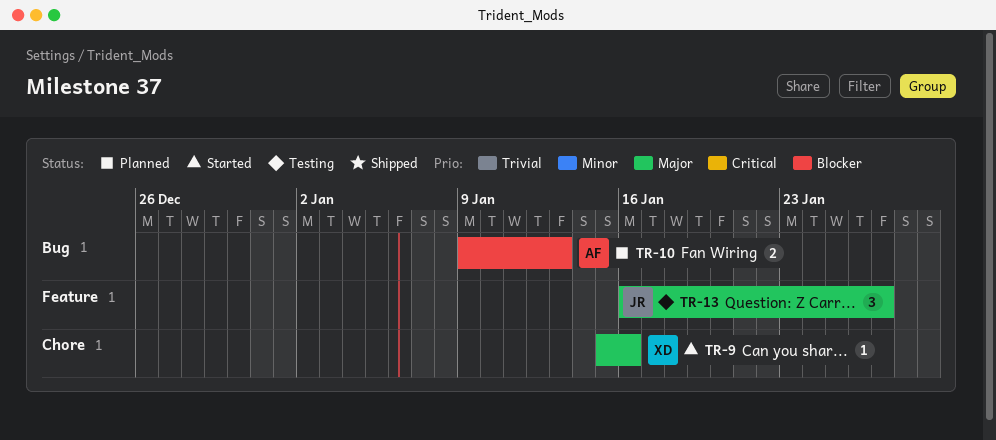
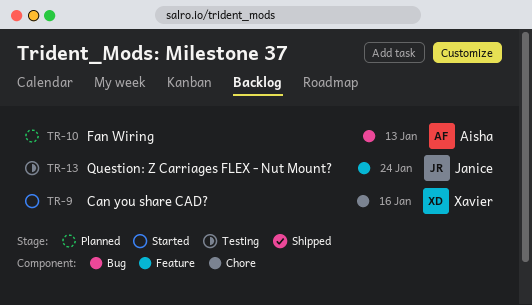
TR-13, due: Jan 27 -> Jan 24

